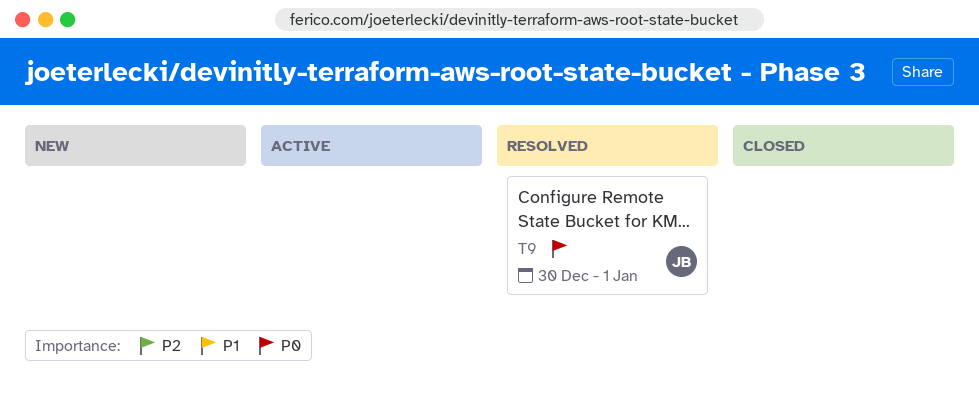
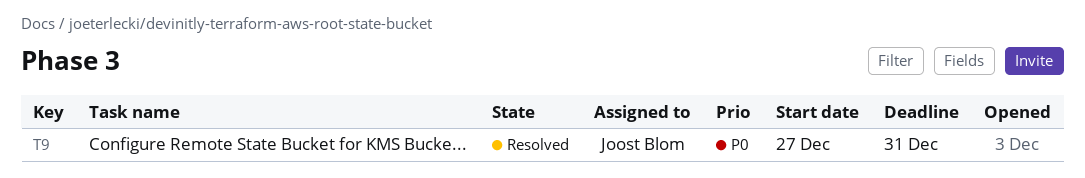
T9, start: Dec 30 -> Dec 27
T9, due: Jan 1 -> Dec 31

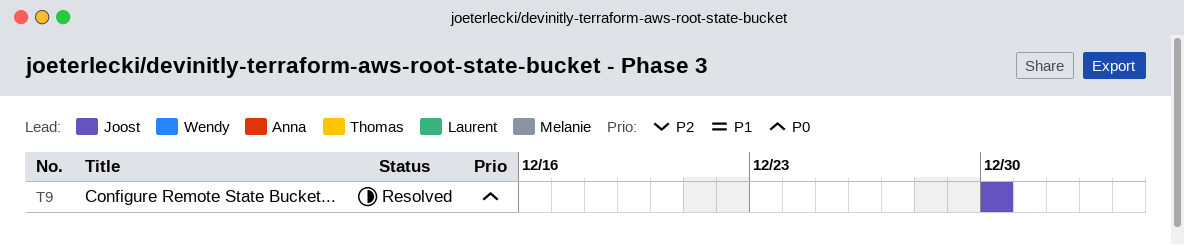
T9, start: Dec 27 -> Dec 30
T9, due: Dec 31 -> Dec 30

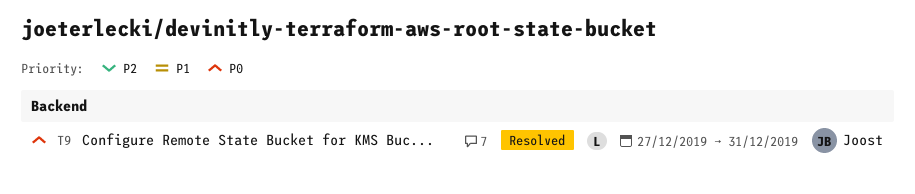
T9, start: Dec 30 -> Dec 27
T9, due: Dec 30 -> Dec 31

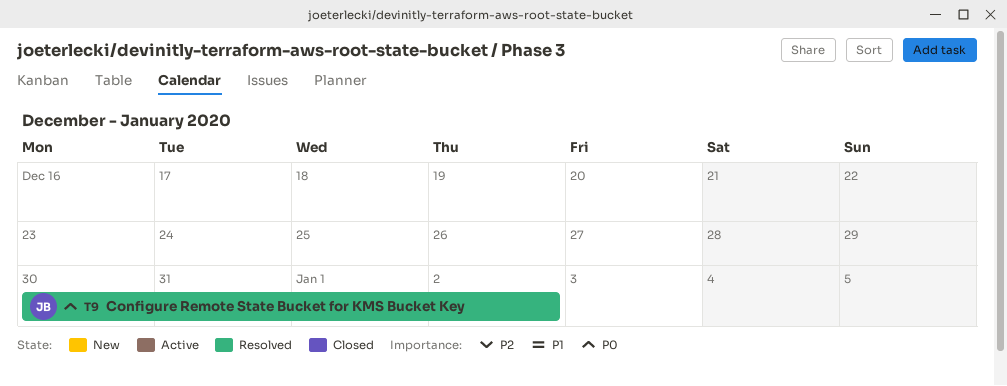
T9, start: Dec 27 -> Dec 30
T9, due: Dec 31 -> Jan 2

